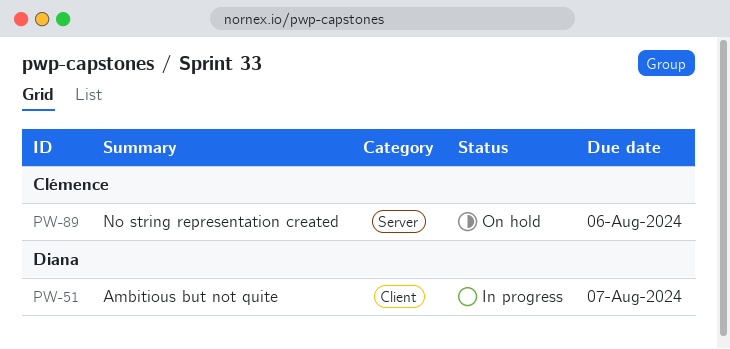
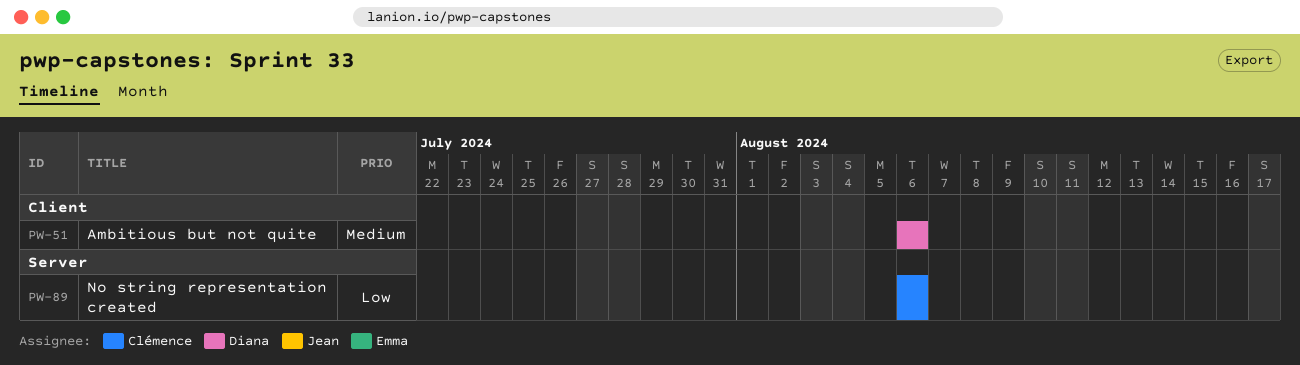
PW-51, due: Aug 7 -> Aug 6

